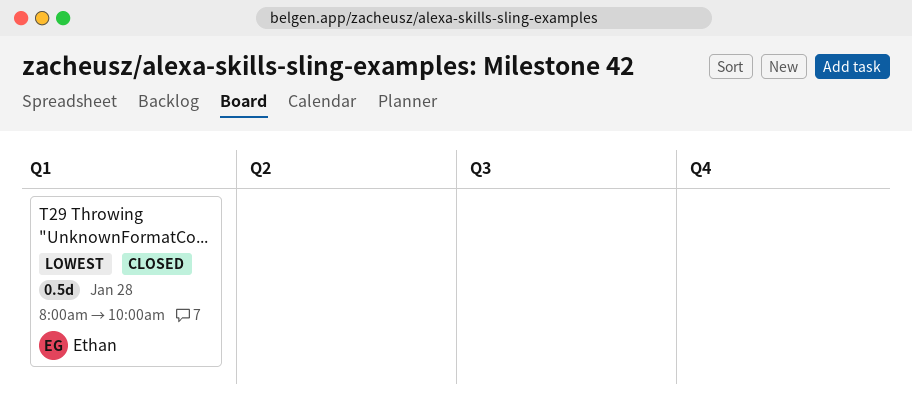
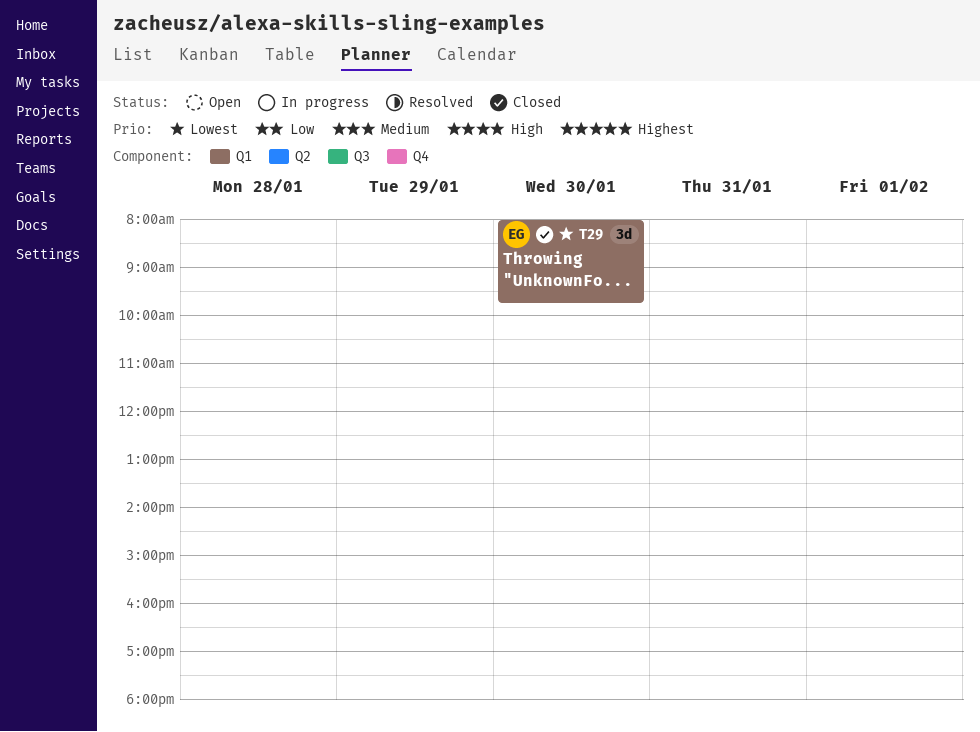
T29, estimate: 0.5d -> 3d
T29, day: Jan 28 -> Jan 30
T29, ends: 10:00 -> 09:45

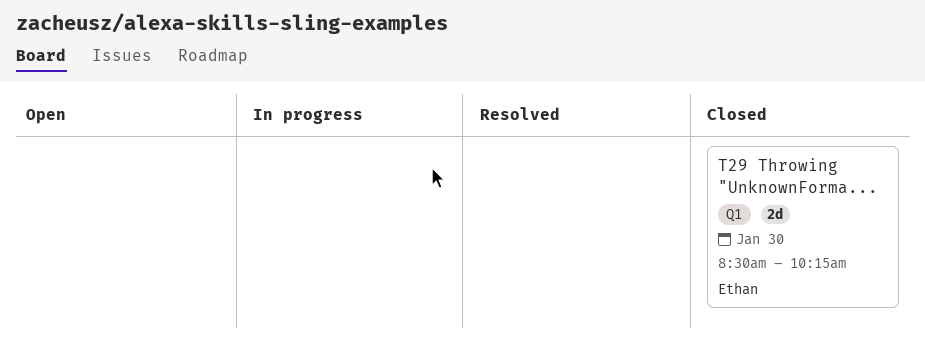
T29, estimate: 3d -> 2d
T29, begins: 08:00 -> 08:30
T29, ends: 09:45 -> 10:15

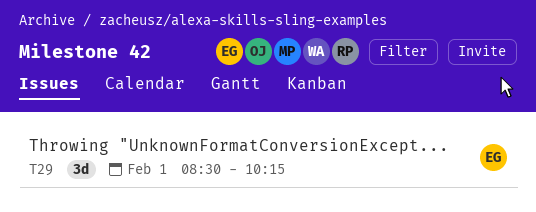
T29, estimate: 2d -> 3d
T29, day: Jan 30 -> Feb 1

